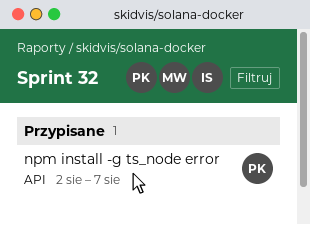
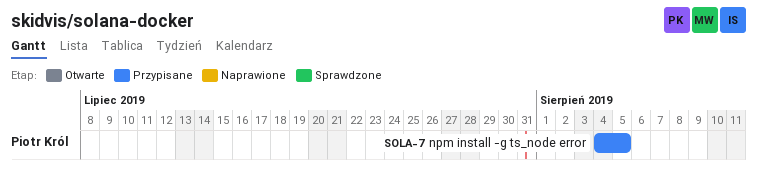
npm install -g ts_node error, start: Aug 2 -> Aug 4
npm install -g ts_node error, due: Aug 7 -> Aug 5

